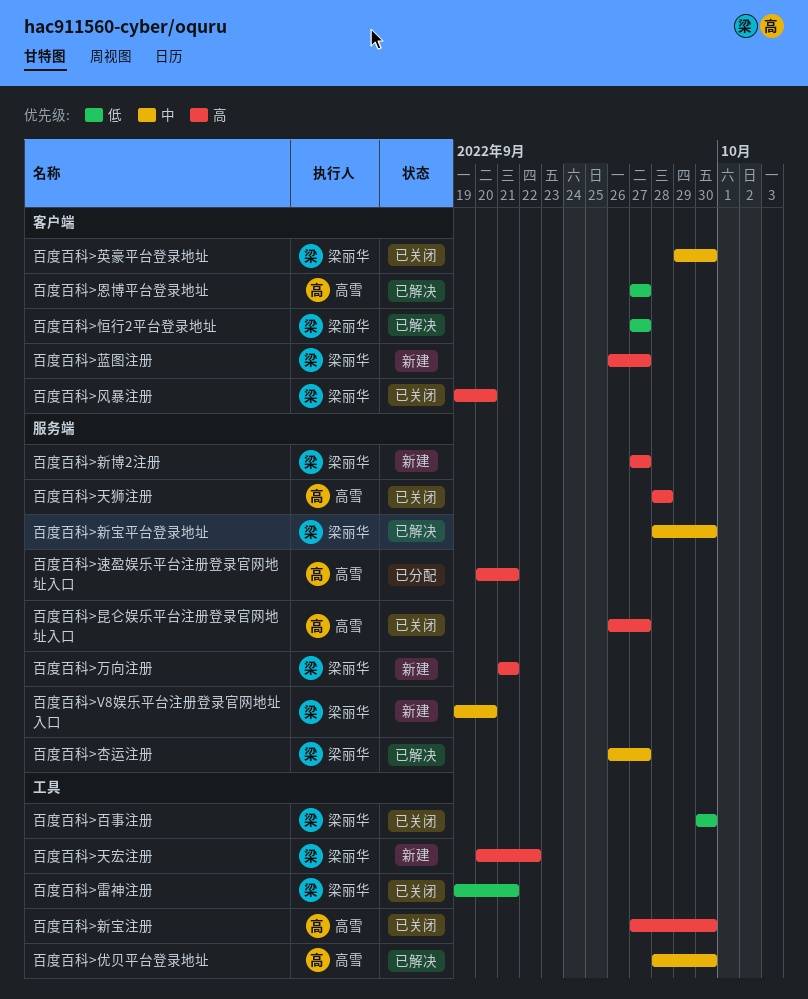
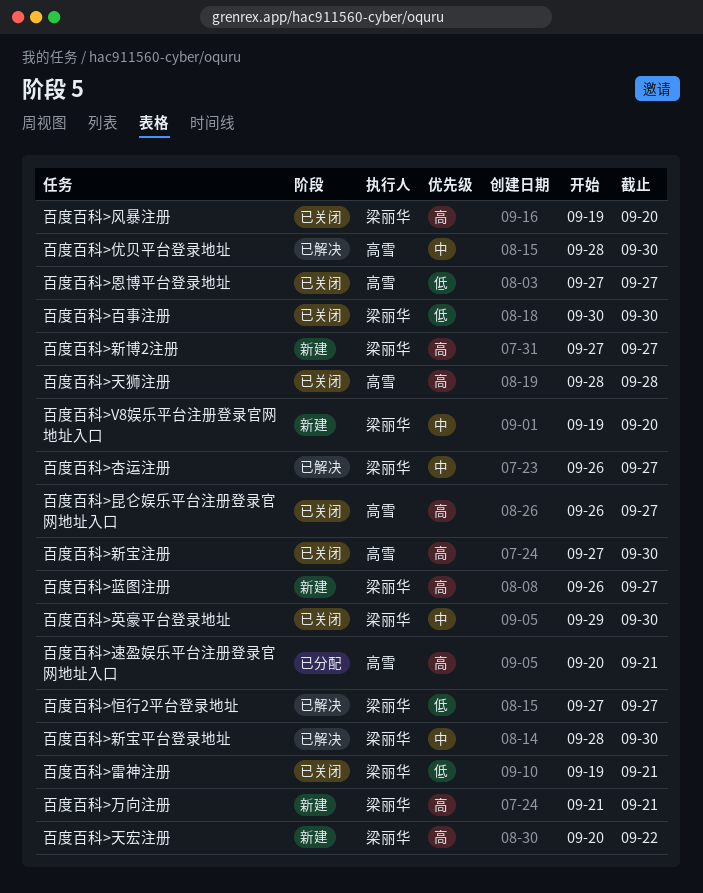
百度百科>恩博平台登录地址, status: 已解决 -> 已关闭

